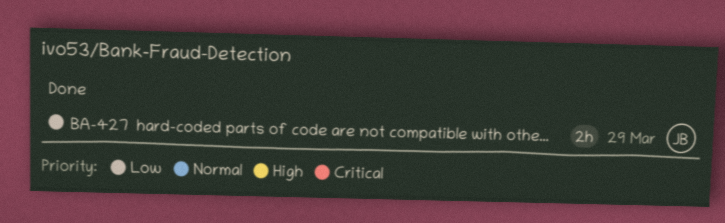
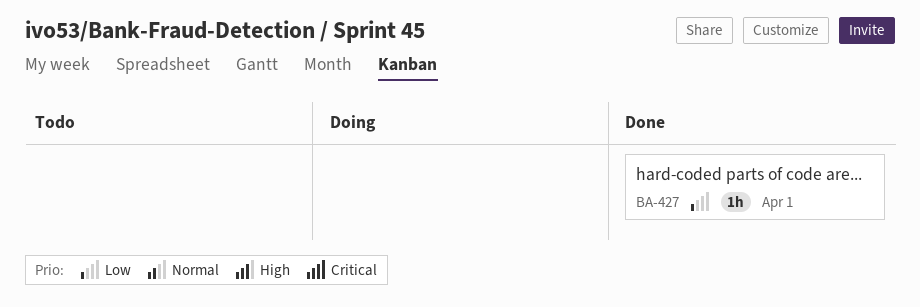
BA-427, estimate: 2h -> 1h
BA-427, due: Mar 29 -> Apr 1

